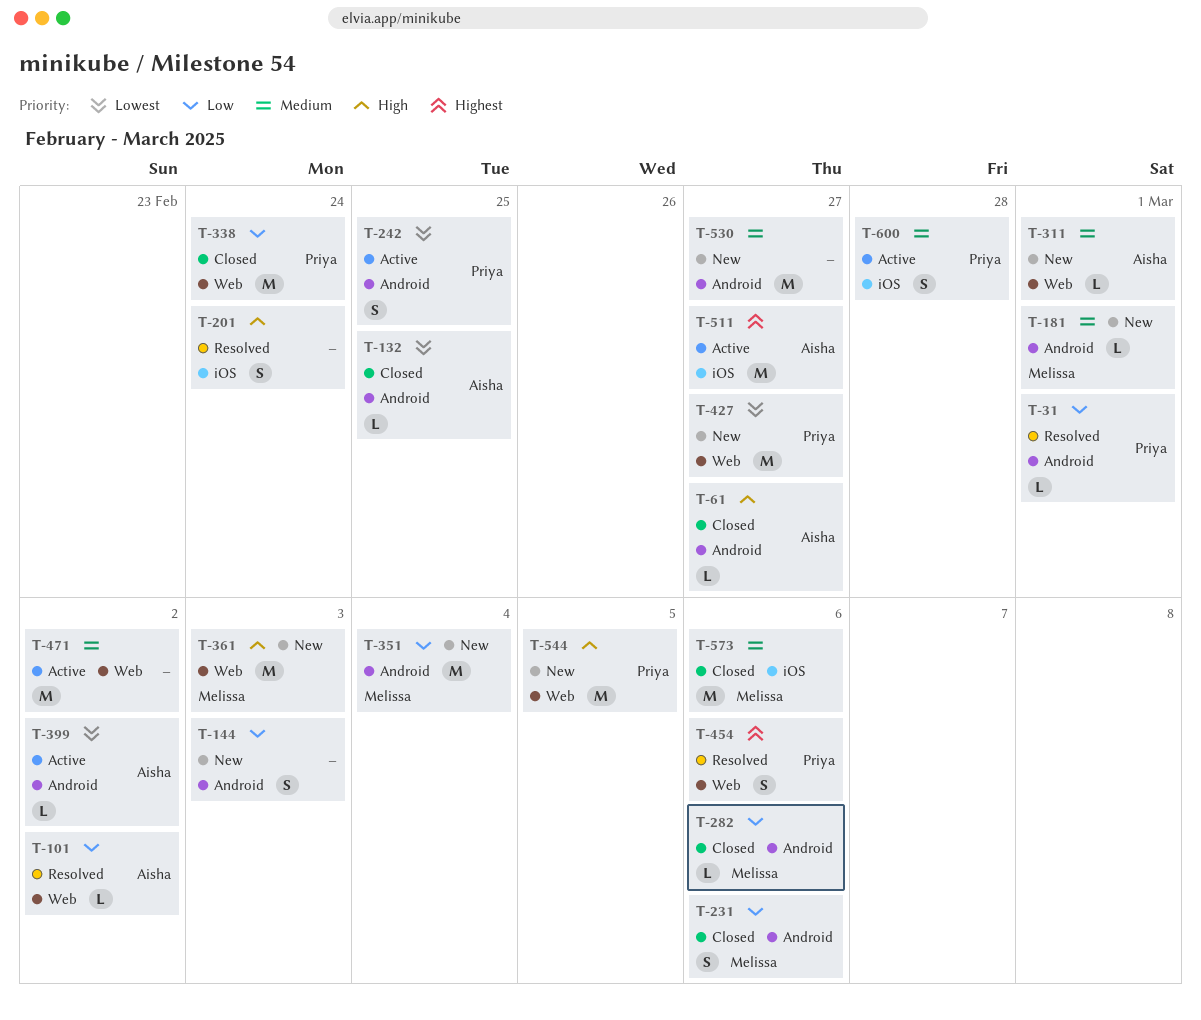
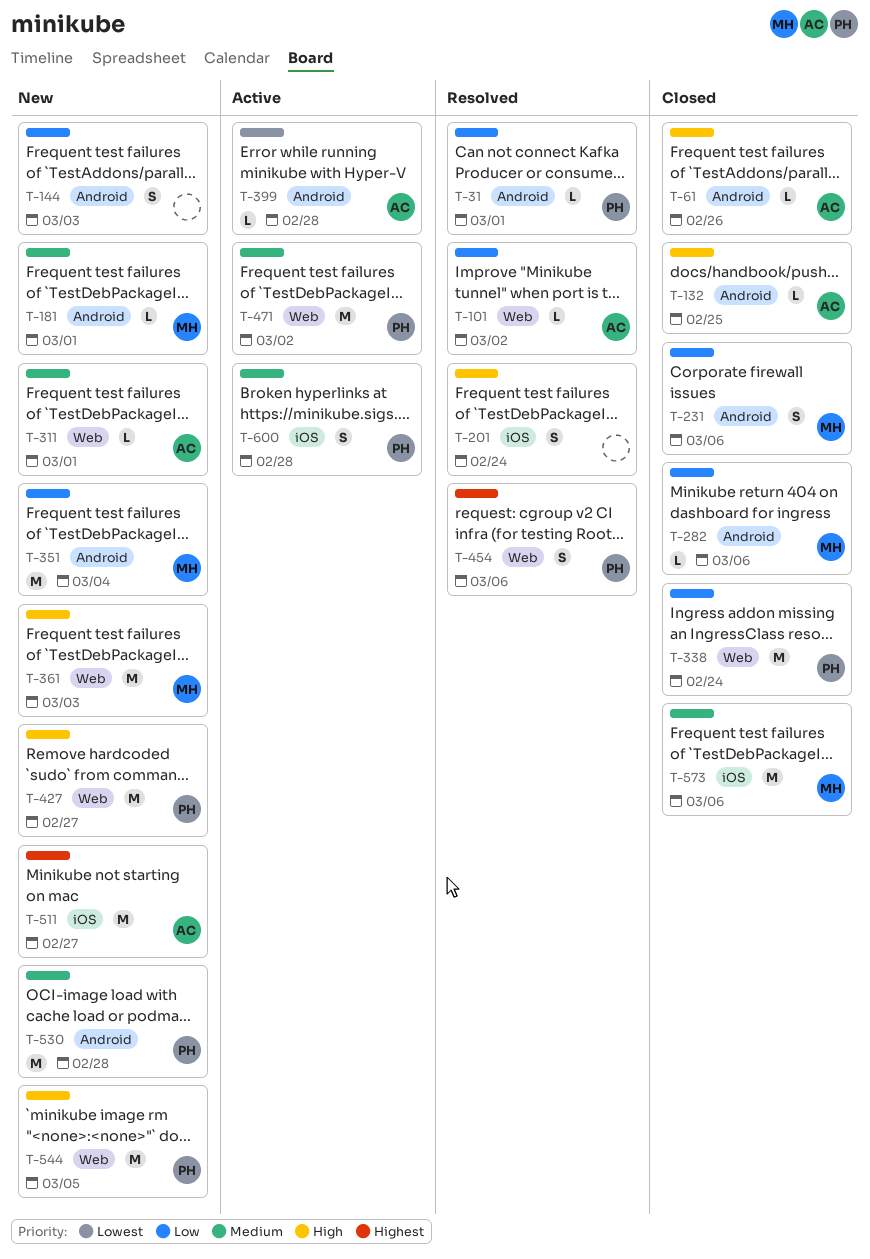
T-61, due: Feb 27 -> Feb 26
T-132, priority: Lowest -> High
T-242: present -> none
T-399, due: Mar 2 -> Feb 28
T-427, priority: Lowest -> High
T-471, owner: none -> Priya
T-511, status: Active -> New
T-530, owner: none -> Priya
T-530, due: Feb 27 -> Feb 28

